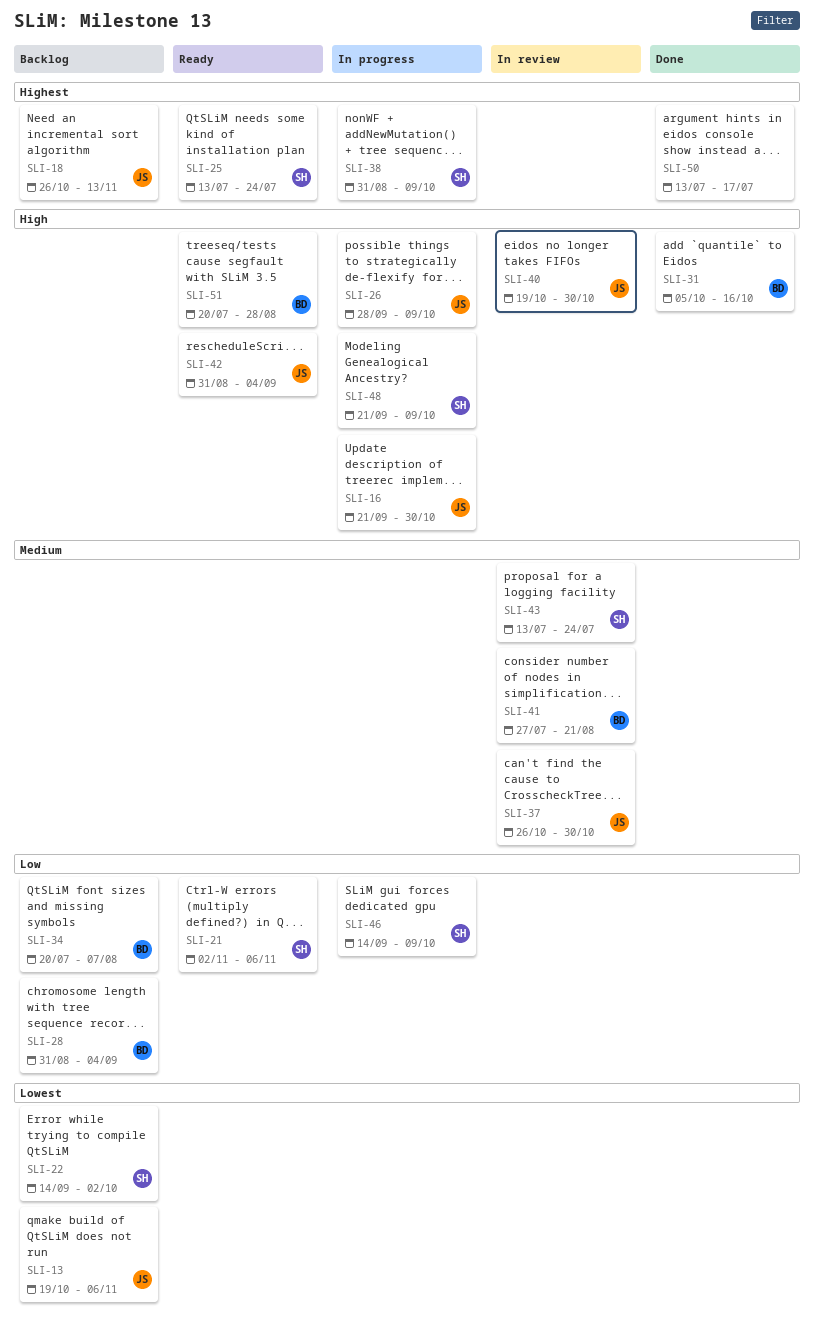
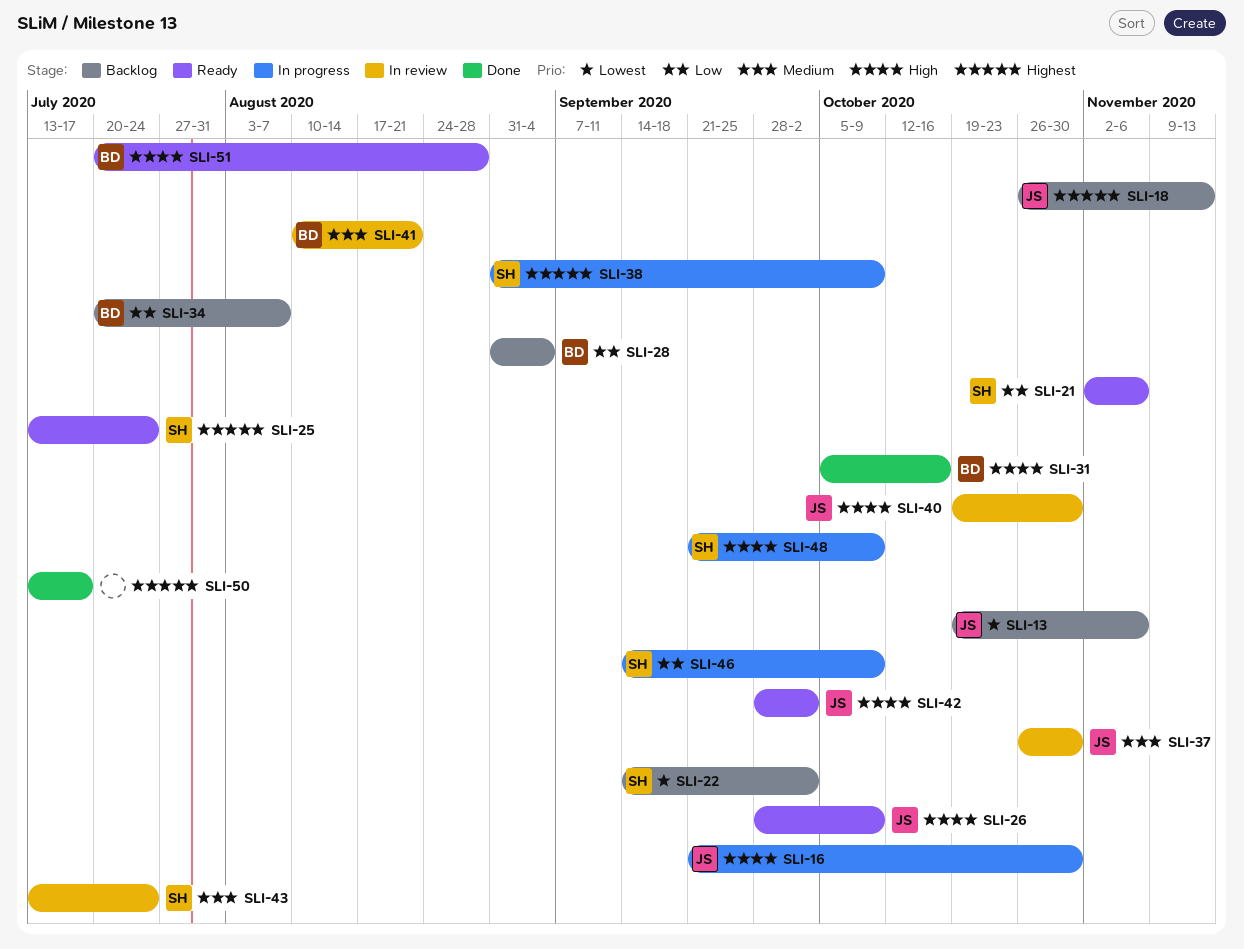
SLI-26, status: In progress -> Ready
SLI-41, start: Jul 27 -> Aug 10
SLI-42, start: Aug 31 -> Sep 28
SLI-42, due: Sep 4 -> Oct 2

